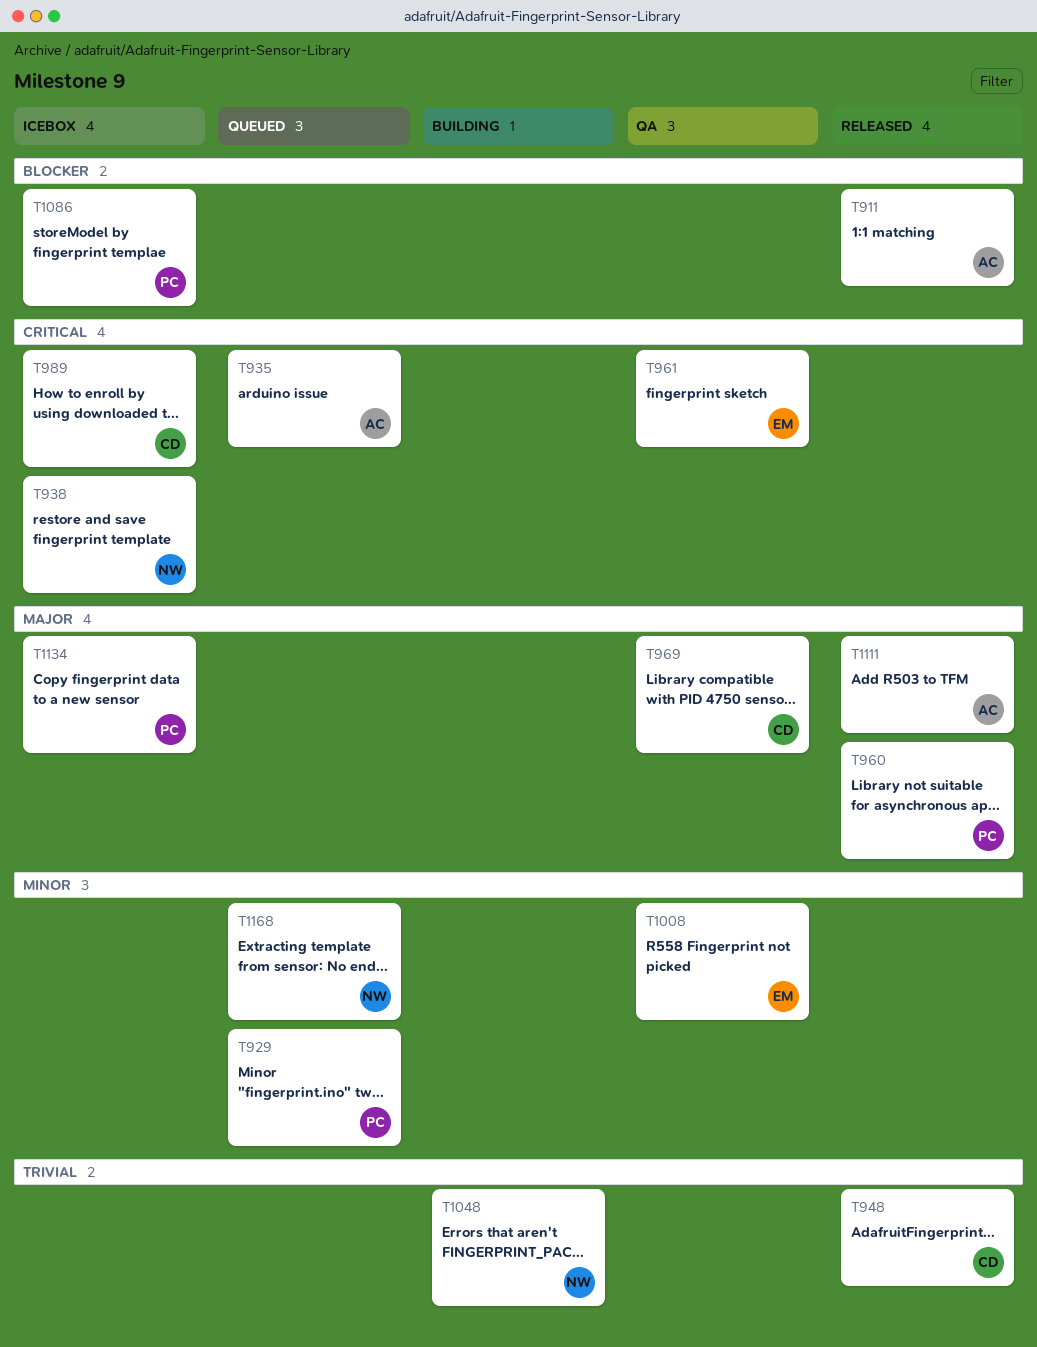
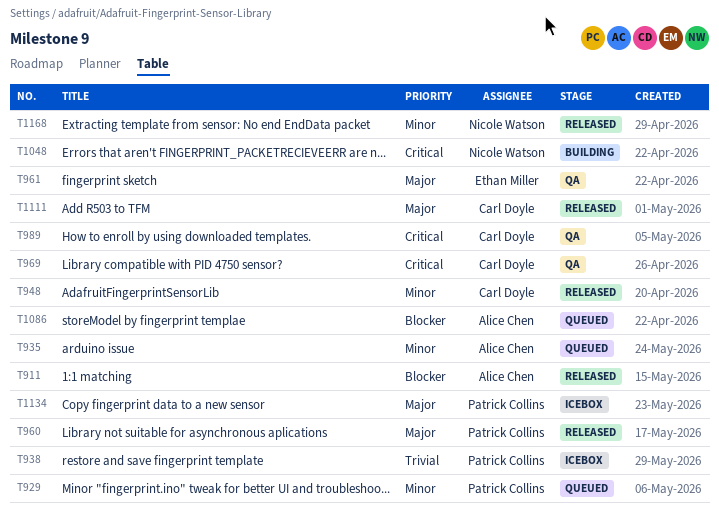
T935, priority: Critical -> Minor
T938, owner: Nicole Watson -> Patrick Collins
T938, priority: Critical -> Trivial
T948, priority: Trivial -> Minor
T961, priority: Critical -> Major
T969, priority: Major -> Critical
T989, status: Icebox -> QA
T1008: present -> none
T1048, priority: Trivial -> Critical
T1086, status: Icebox -> Queued
T1086, owner: Patrick Collins -> Alice Chen
T1111, owner: Alice Chen -> Carl Doyle
T1168, status: Queued -> Released

